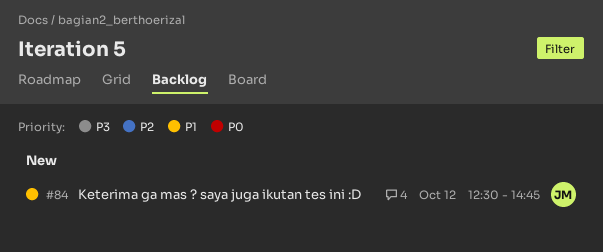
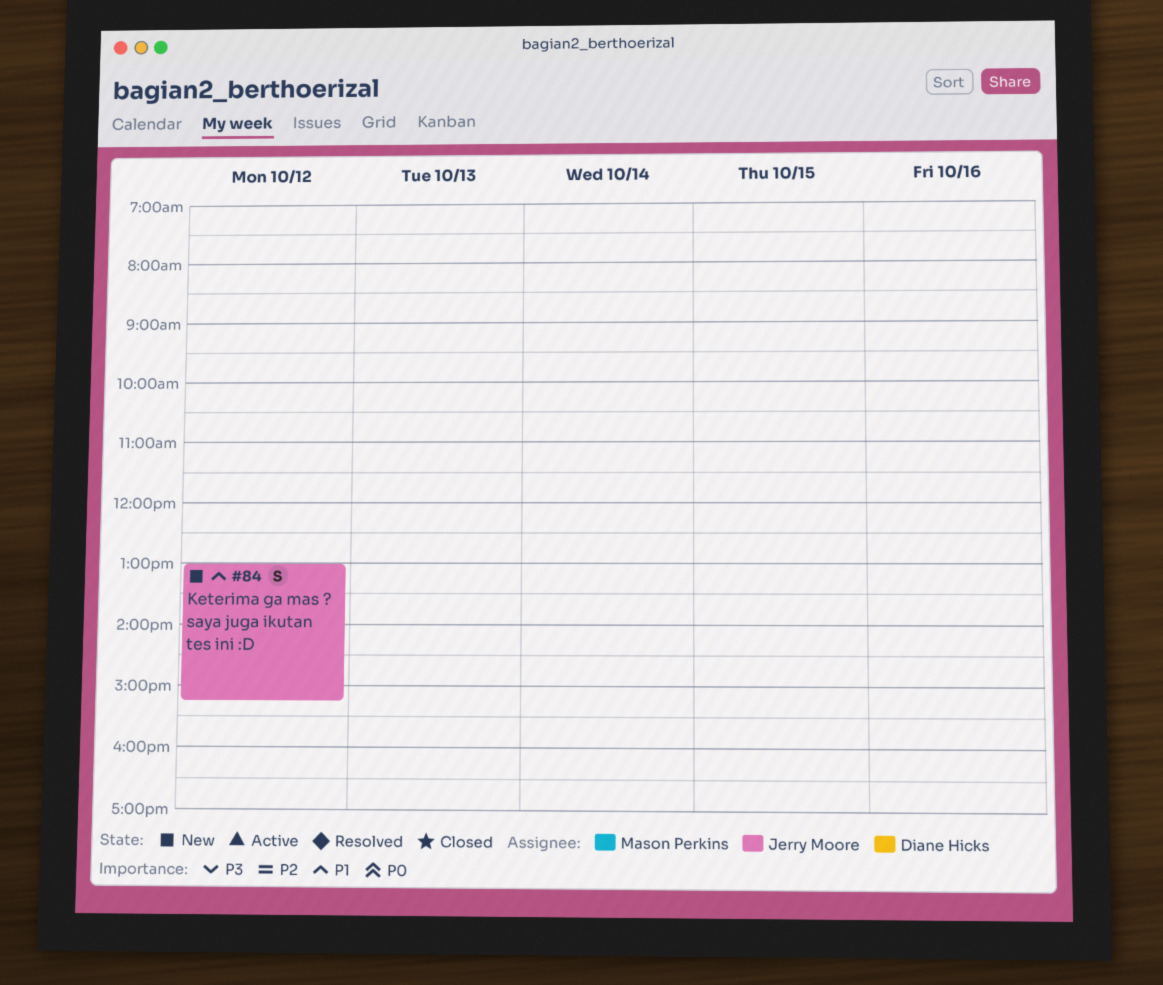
#84, begins: 12:30 -> 13:00
#84, ends: 14:45 -> 15:15

